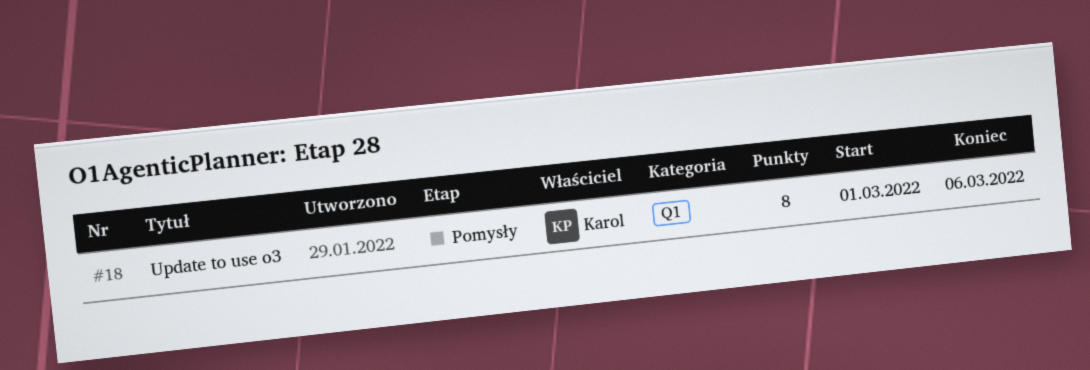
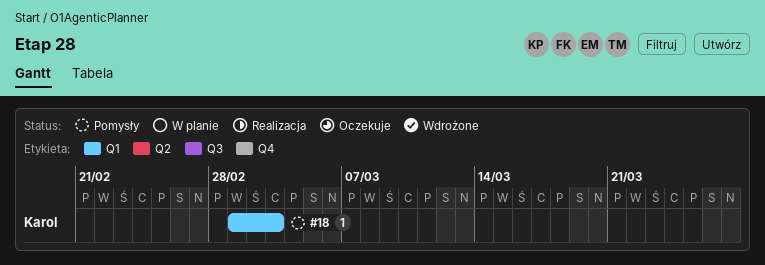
#18, estimate: 8 -> 1
#18, due: Mar 6 -> Mar 3

